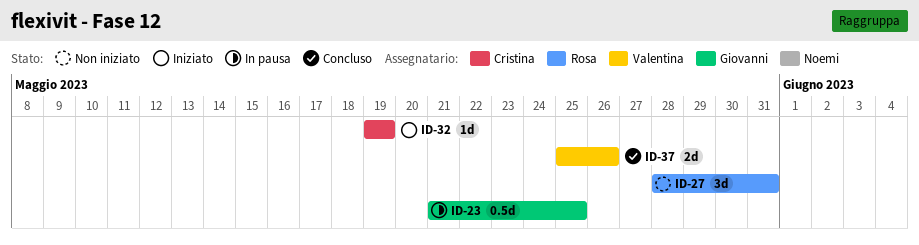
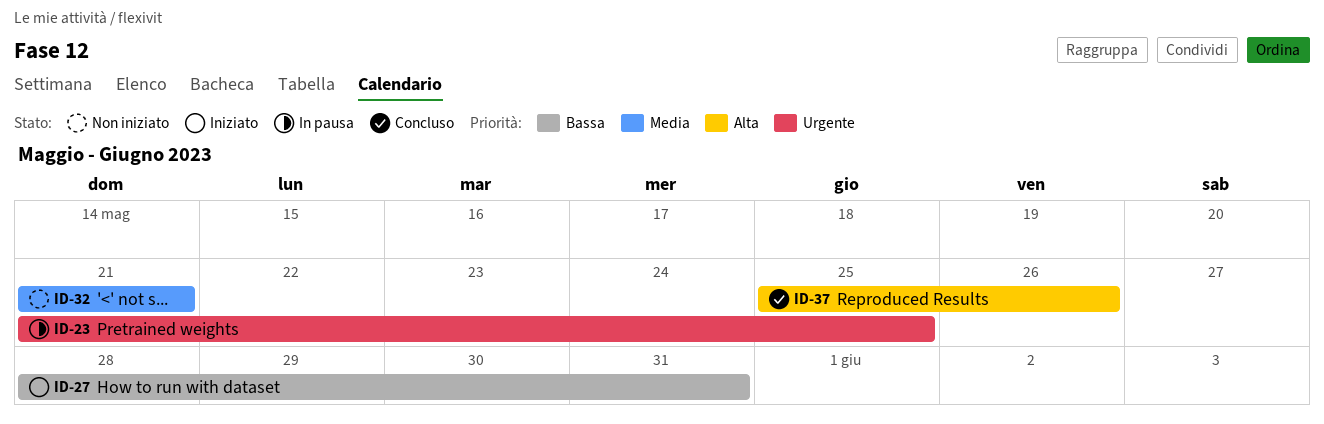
ID-27, status: Non iniziato -> Iniziato
ID-32, status: Iniziato -> Non iniziato
ID-32, start: May 19 -> May 21
ID-32, due: May 19 -> May 21

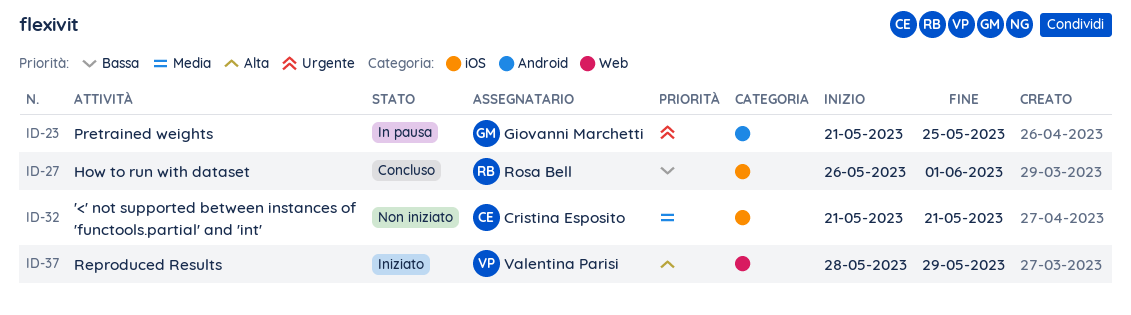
ID-27, status: Iniziato -> Concluso
ID-27, start: May 28 -> May 26
ID-27, due: May 31 -> Jun 1
ID-37, status: Concluso -> Iniziato
ID-37, start: May 25 -> May 28
ID-37, due: May 26 -> May 29

